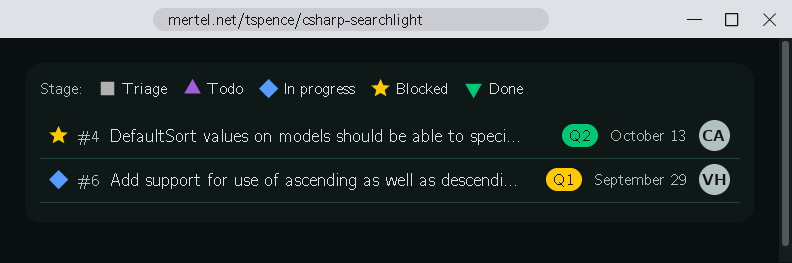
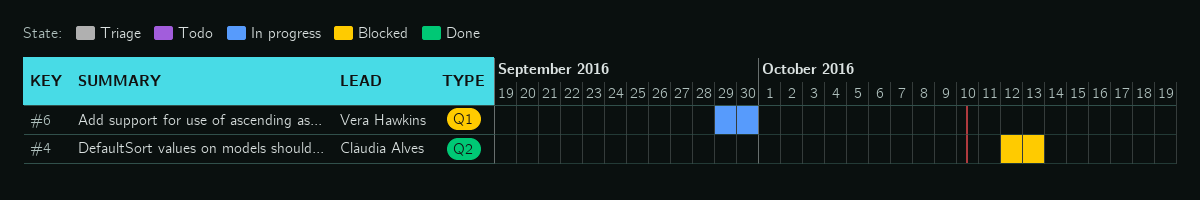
#6, due: Sep 29 -> Sep 30

